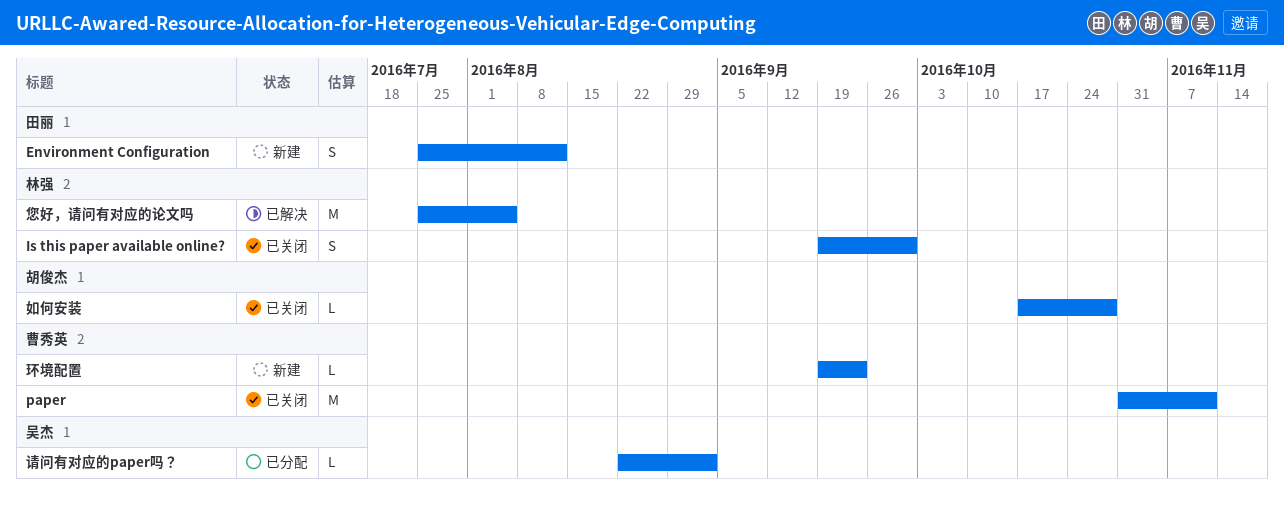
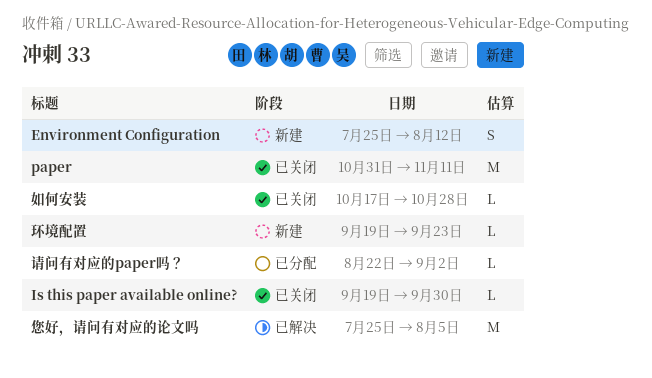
Is this paper available online?, estimate: S -> L

